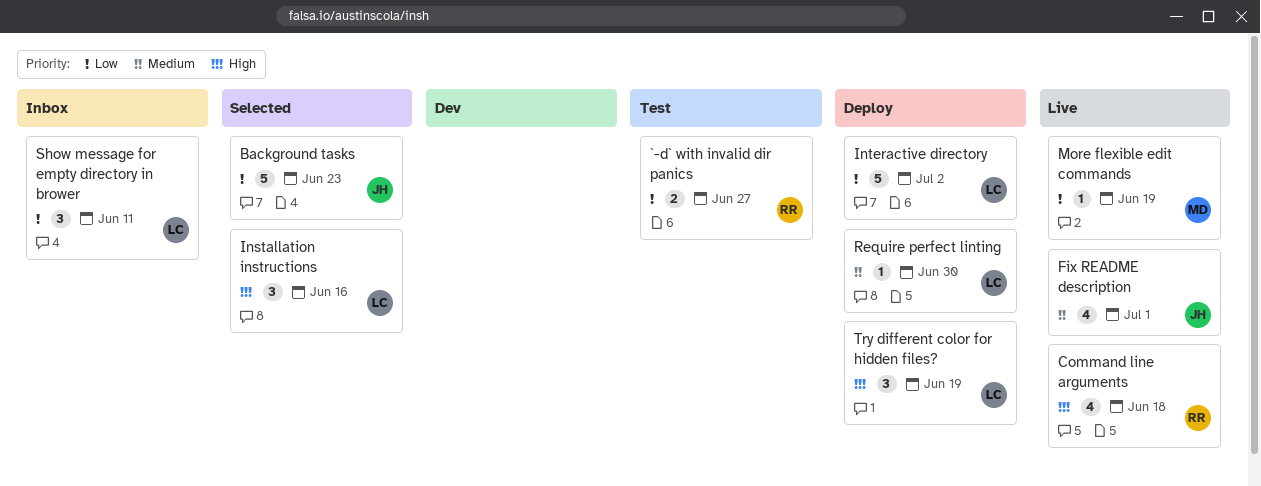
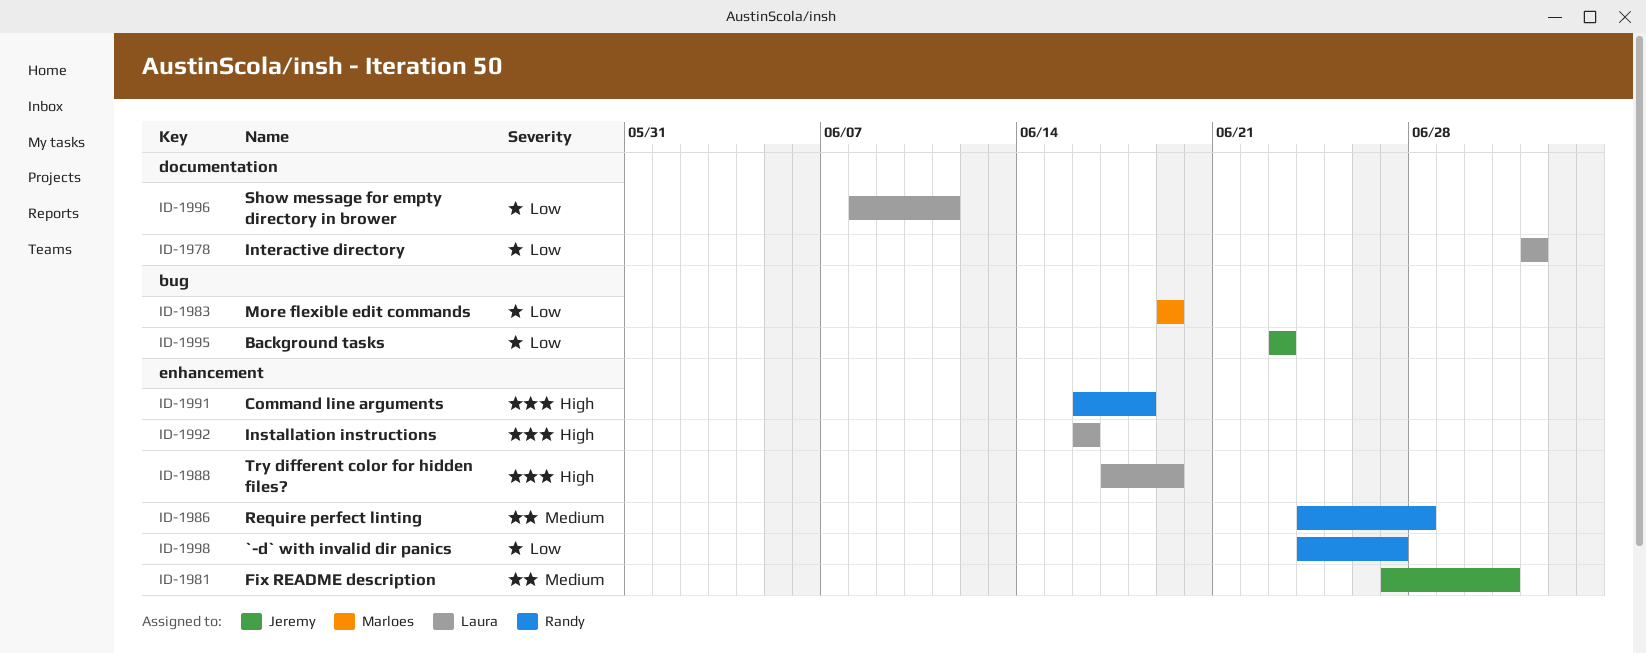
Require perfect linting, owner: Laura -> Randy
Require perfect linting, due: Jun 30 -> Jun 28

